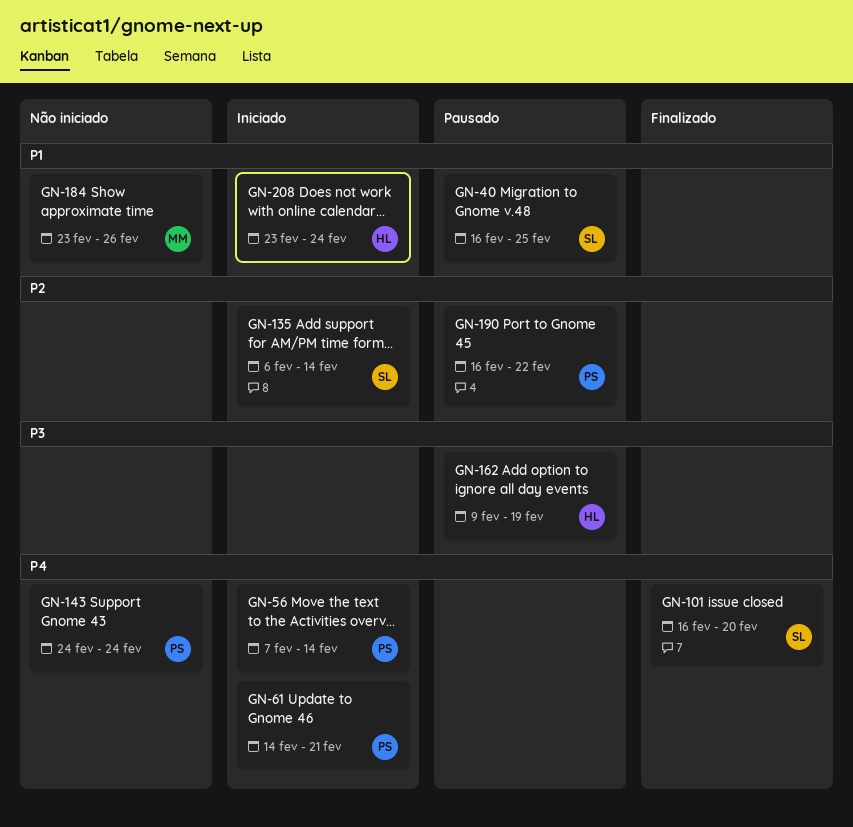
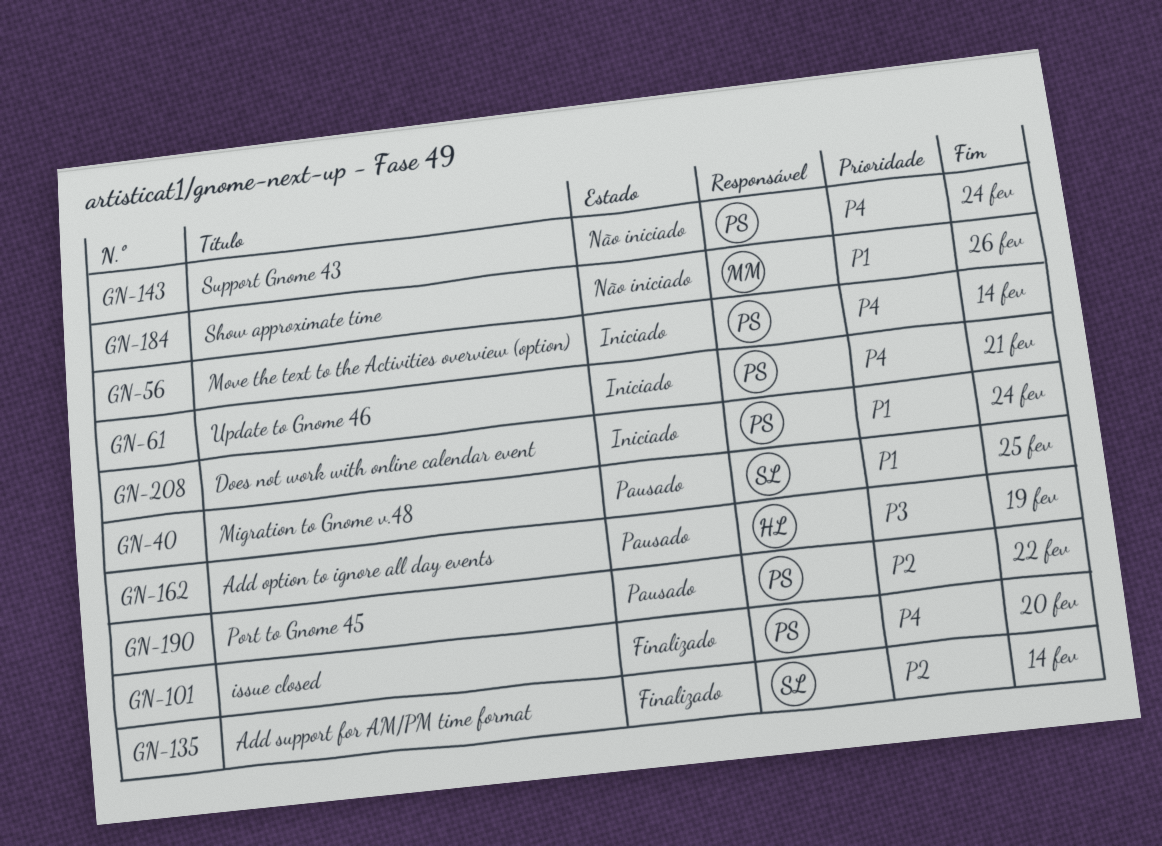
GN-101, owner: SL -> PS
GN-135, status: Iniciado -> Finalizado
GN-208, owner: HL -> PS

